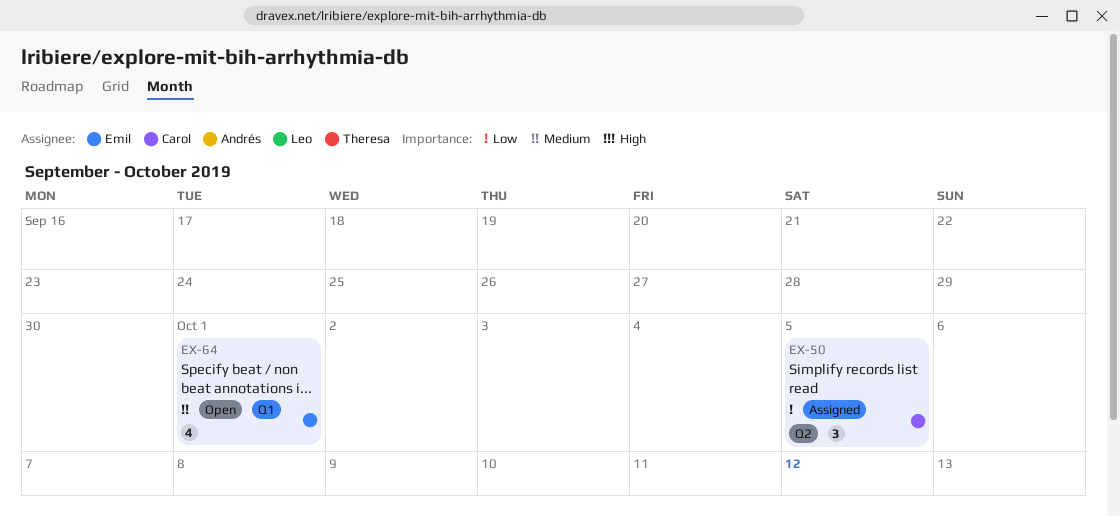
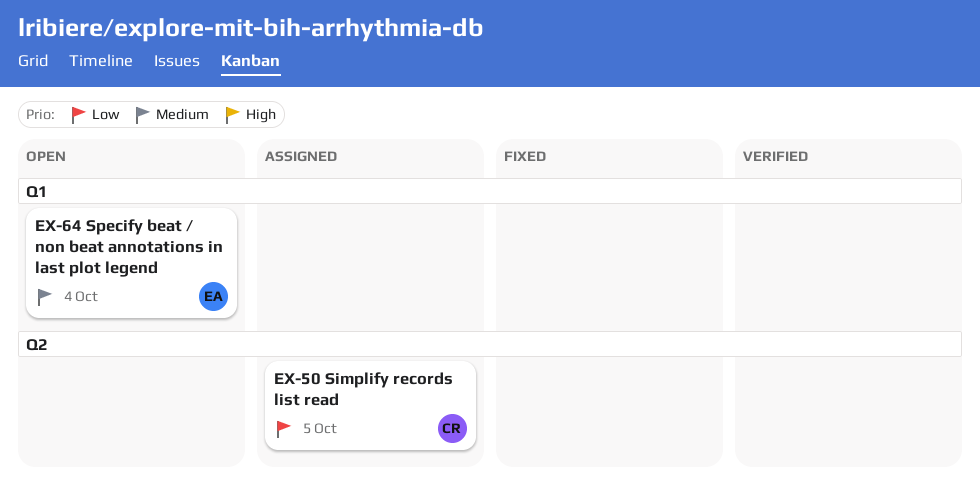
EX-64, due: Oct 1 -> Oct 4

